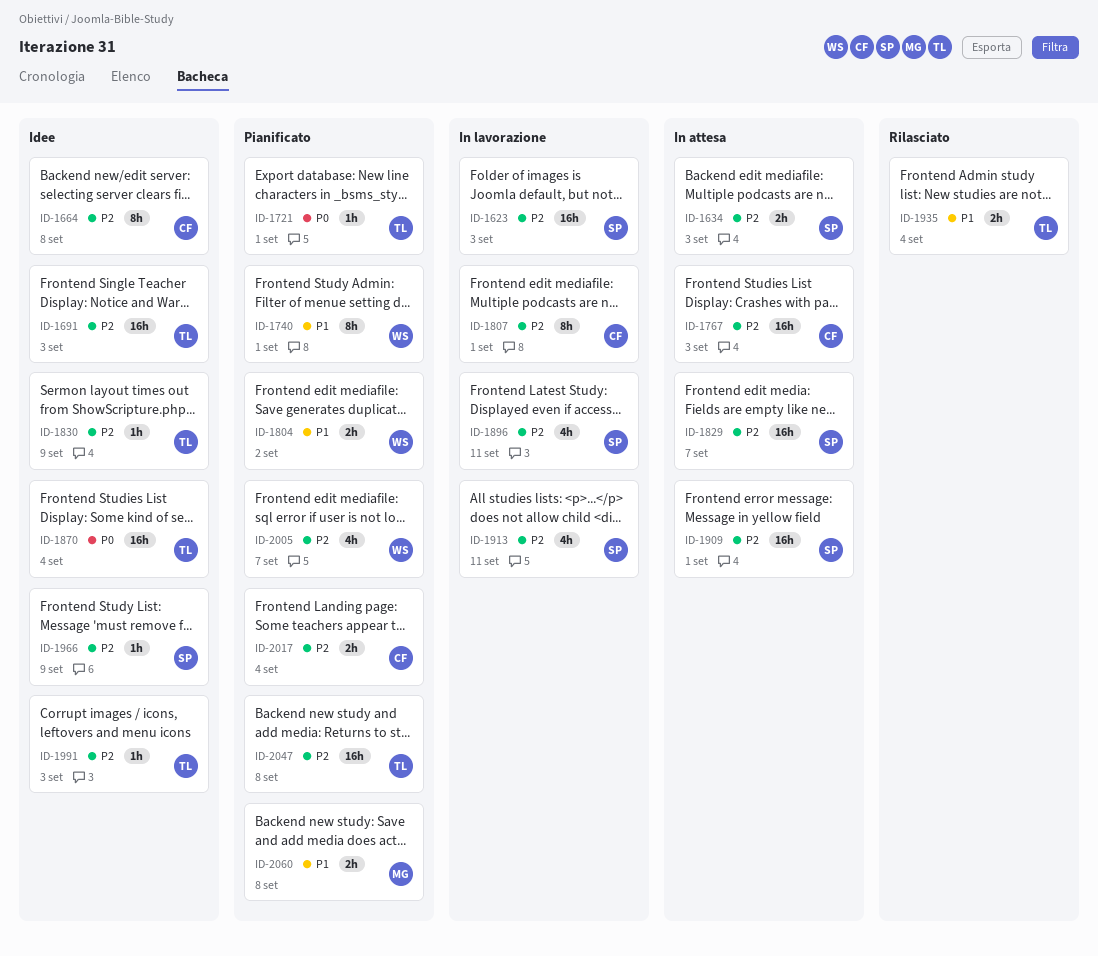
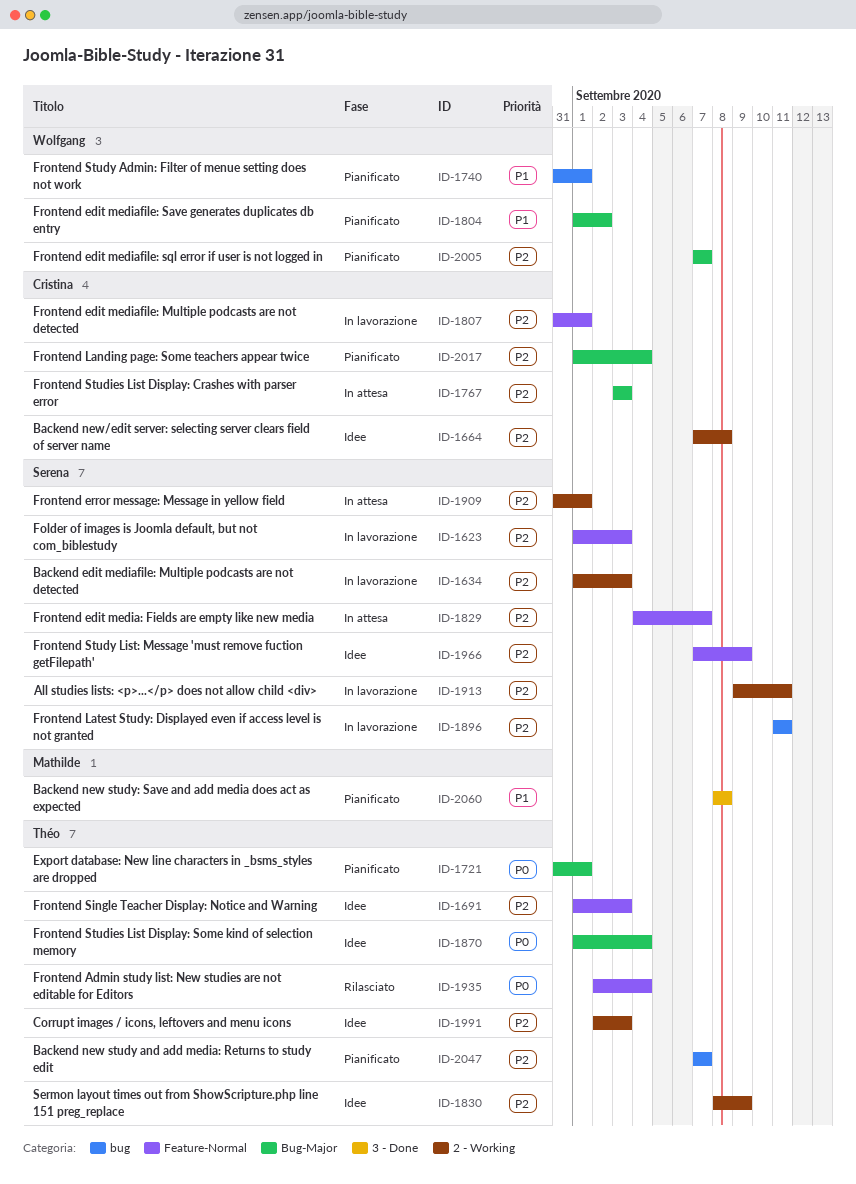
ID-1634, status: In attesa -> In lavorazione
ID-1935, priority: P1 -> P0
ID-2047, due: Sep 8 -> Sep 7

